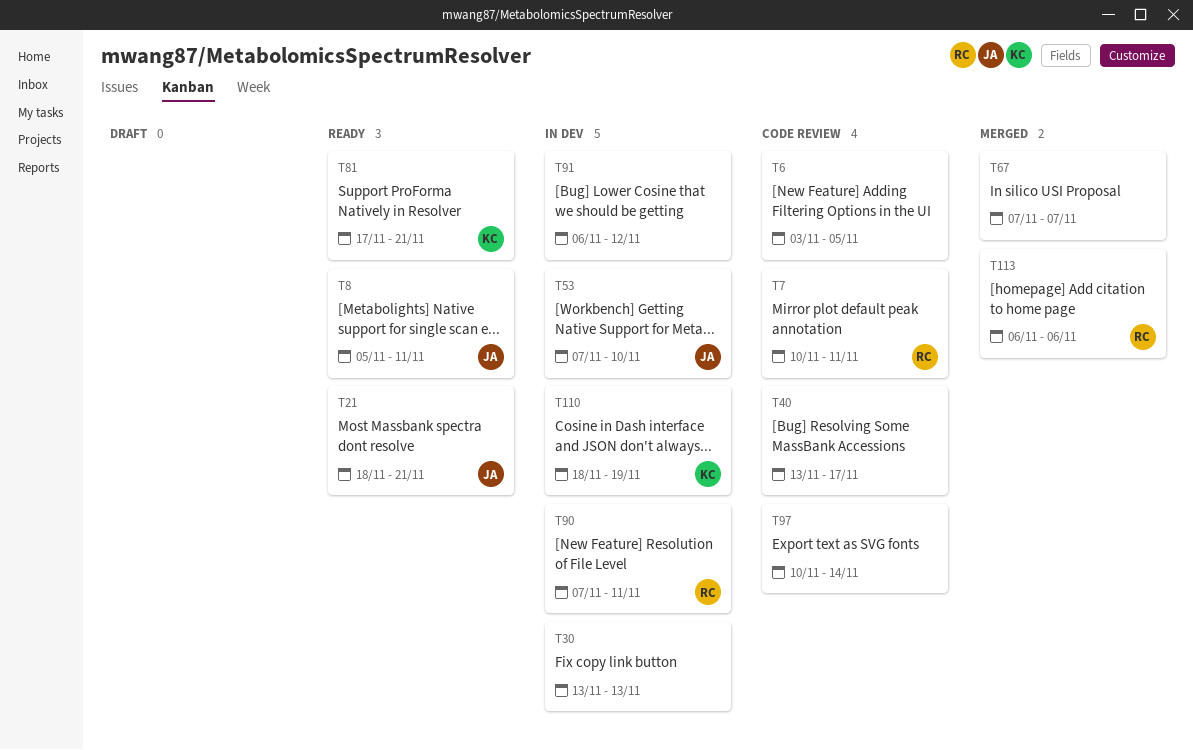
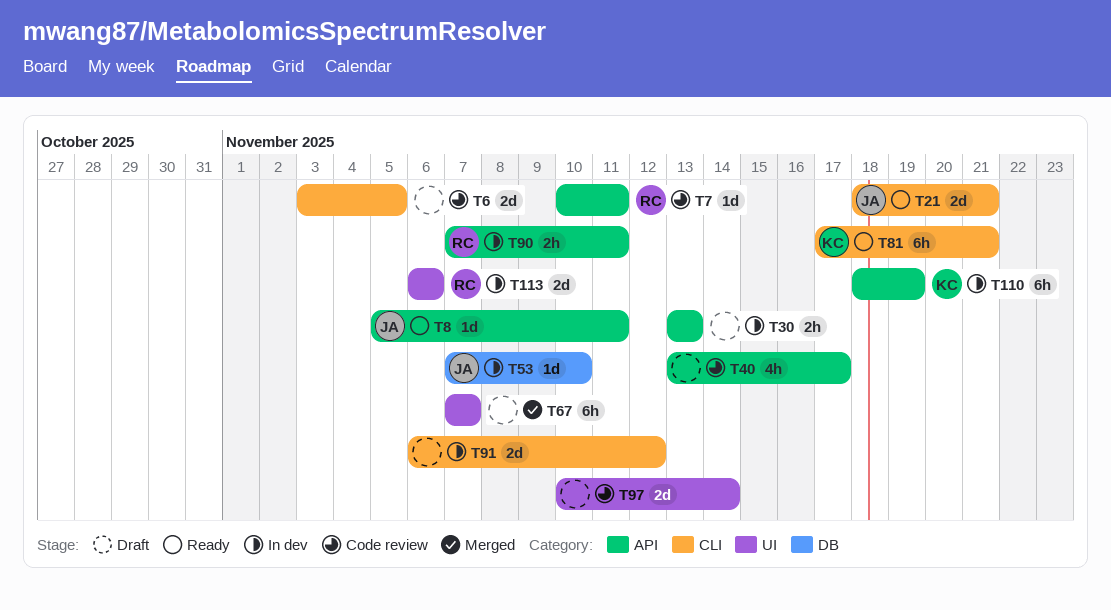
T113, status: Merged -> In dev

